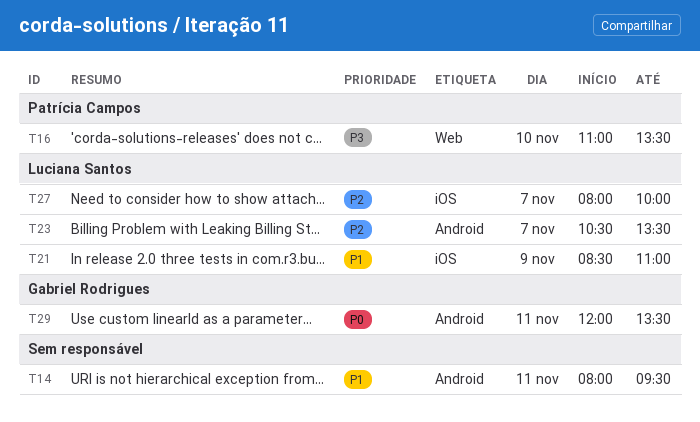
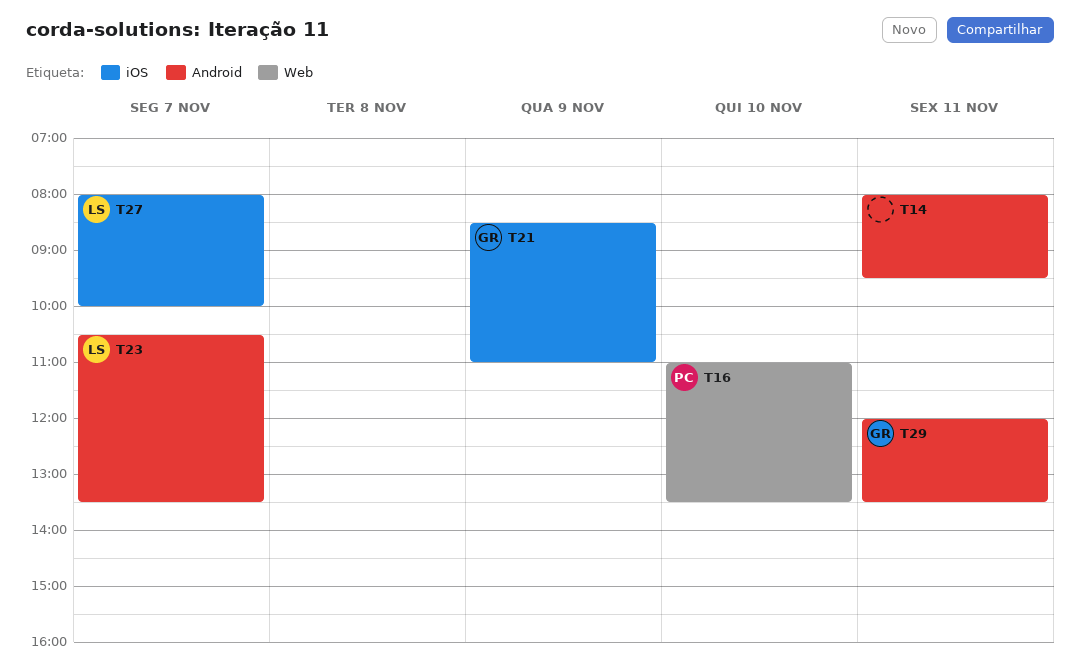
T21, owner: Luciana Santos -> Gabriel Rodrigues

